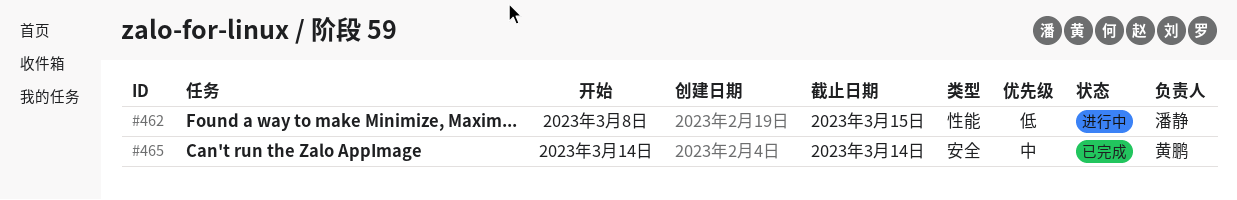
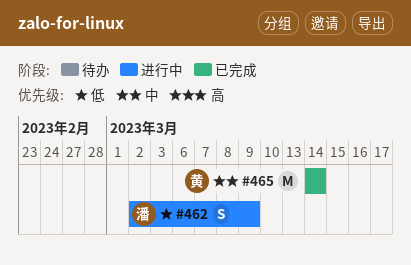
#462, start: Mar 8 -> Mar 2
#462, due: Mar 15 -> Mar 9

